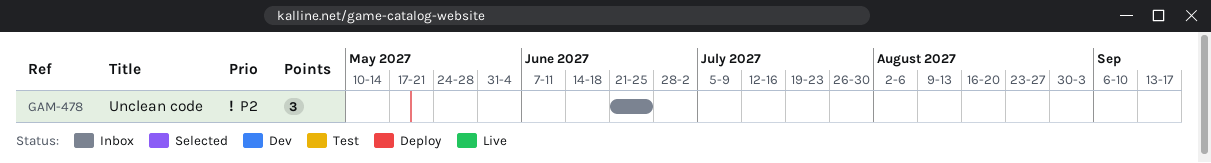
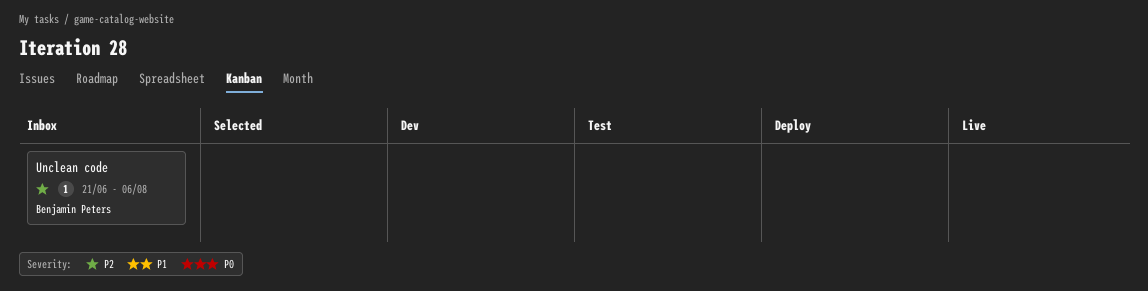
Unclean code, estimate: 3 -> 1
Unclean code, due: Jun 25 -> Aug 6

